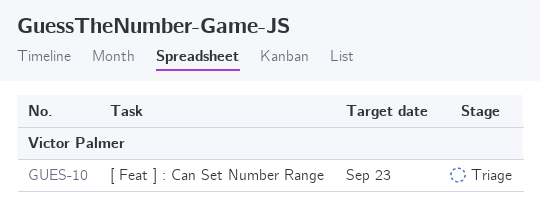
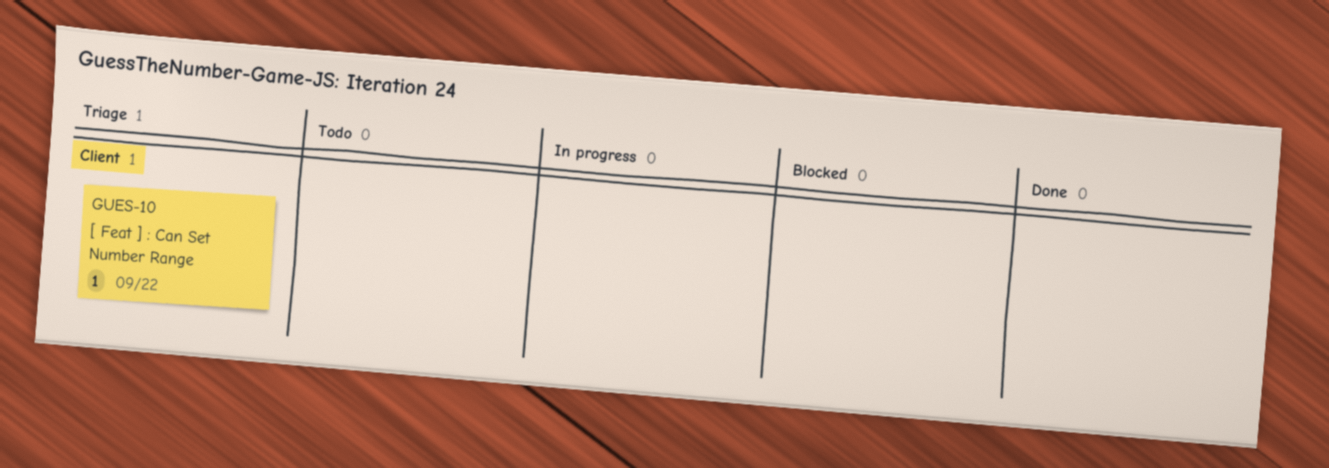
GUES-10, due: Sep 23 -> Sep 22

